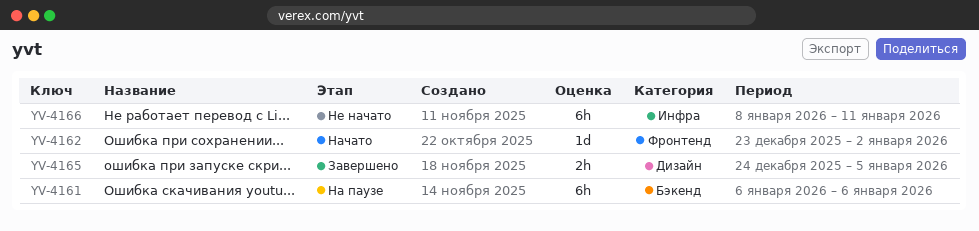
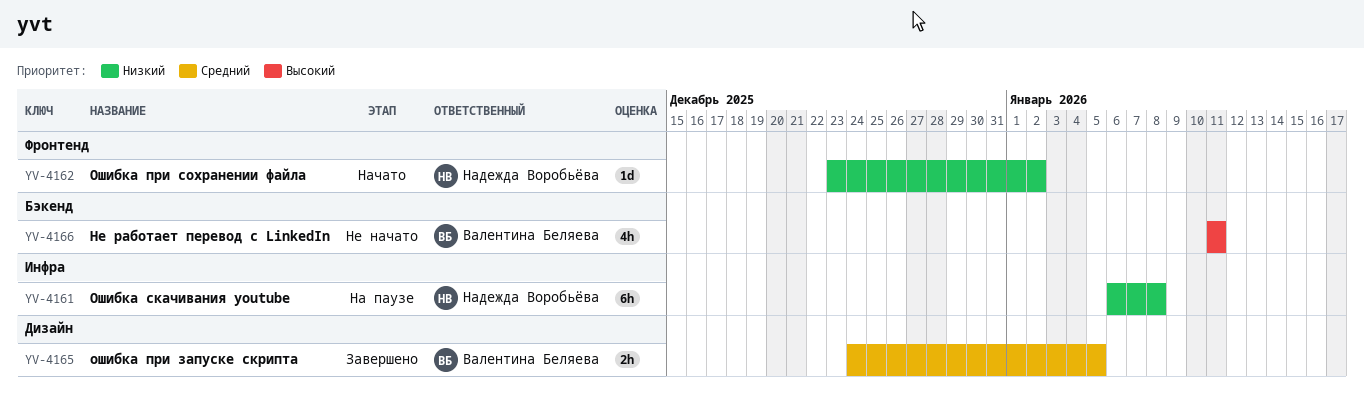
YV-4161, label: Бэкенд -> Инфра
YV-4161, due: Jan 6 -> Jan 8
YV-4166, label: Инфра -> Бэкенд
YV-4166, estimate: 6h -> 4h
YV-4166, start: Jan 8 -> Jan 11

